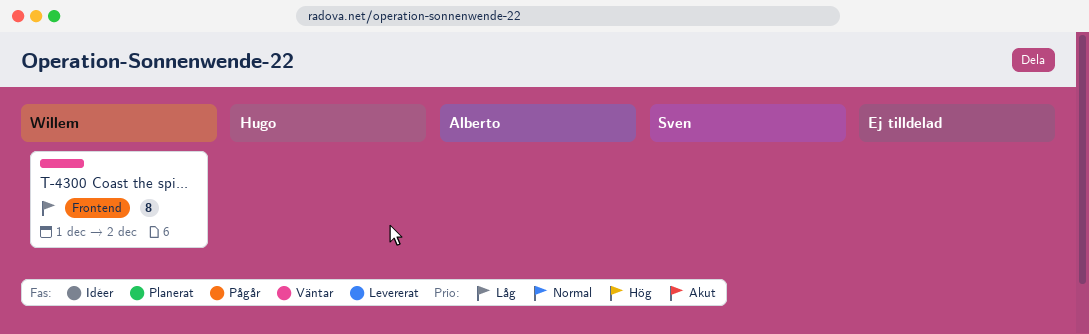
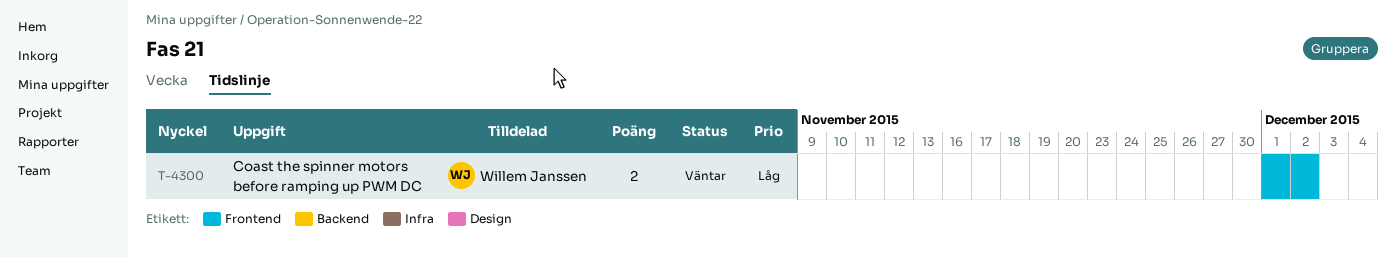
T-4300, estimate: 8 -> 2

